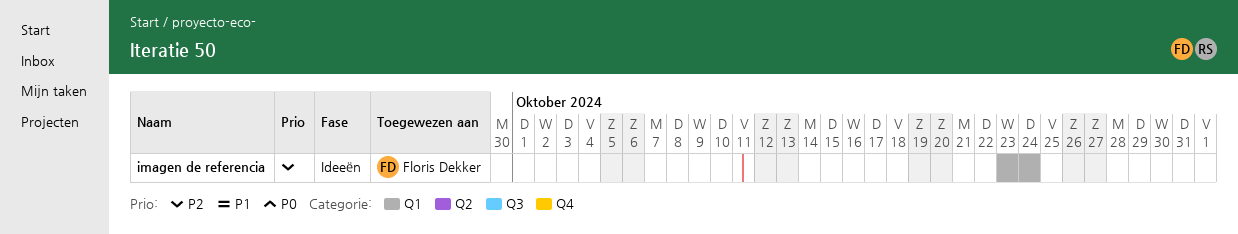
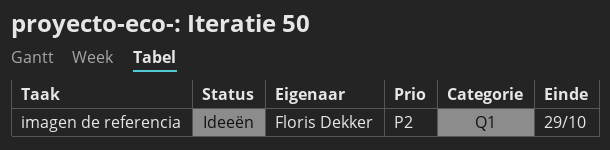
imagen de referencia, due: Oct 24 -> Oct 29

